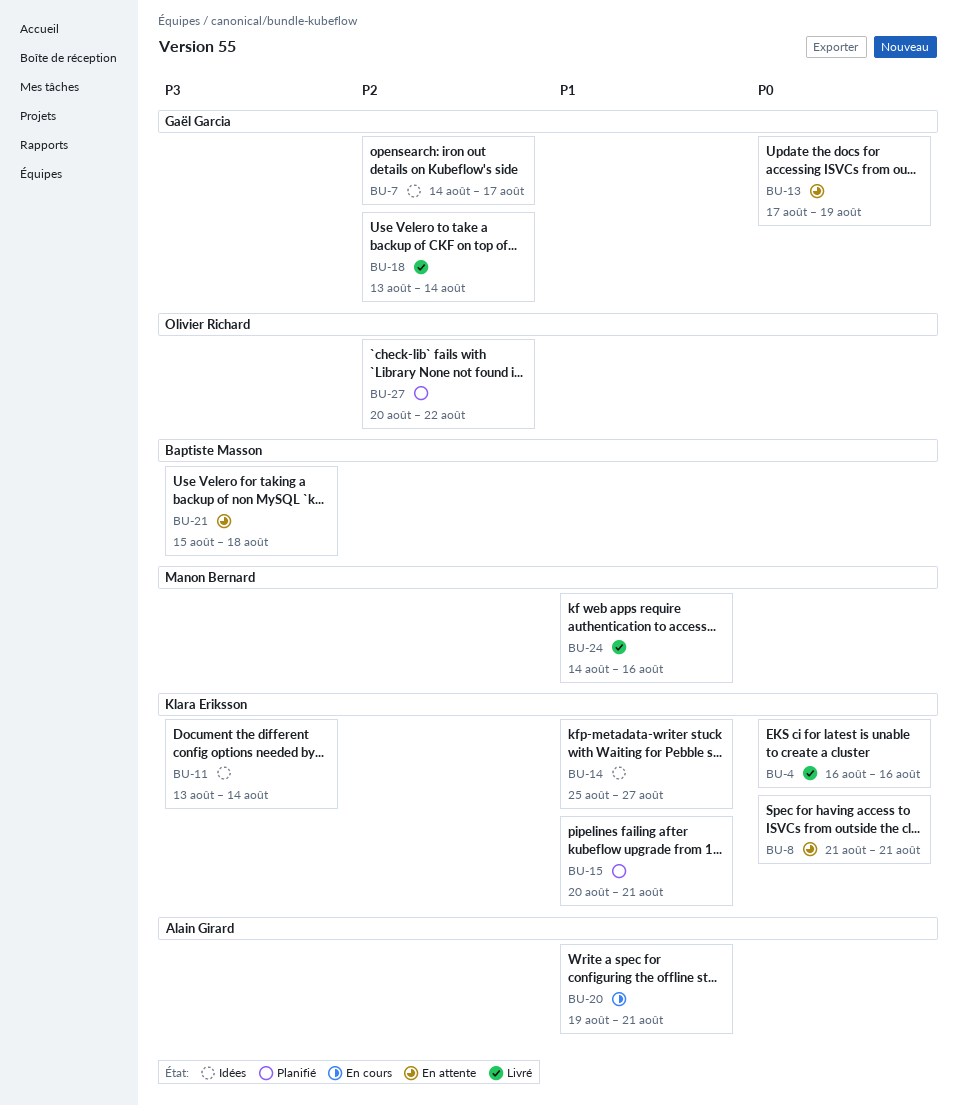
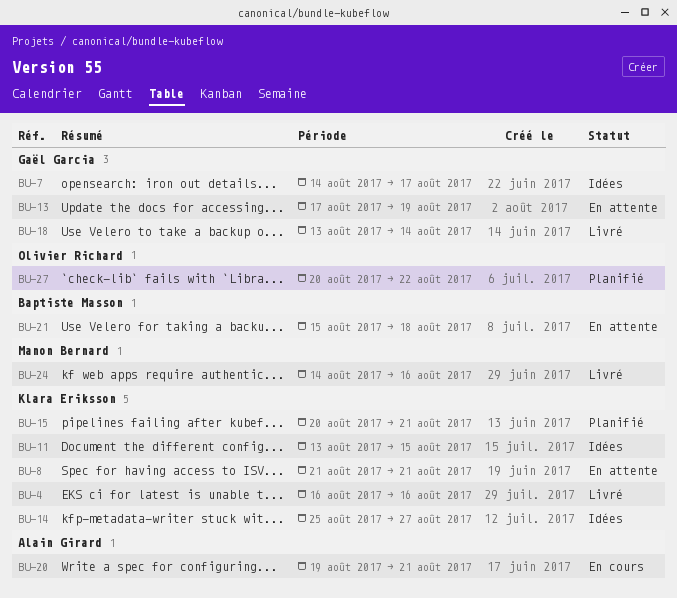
BU-11, due: Aug 14 -> Aug 15

